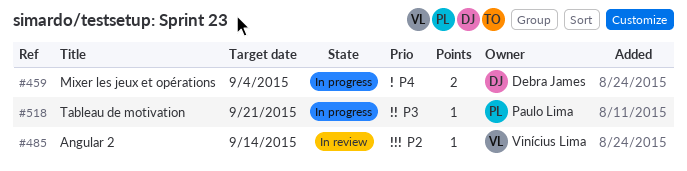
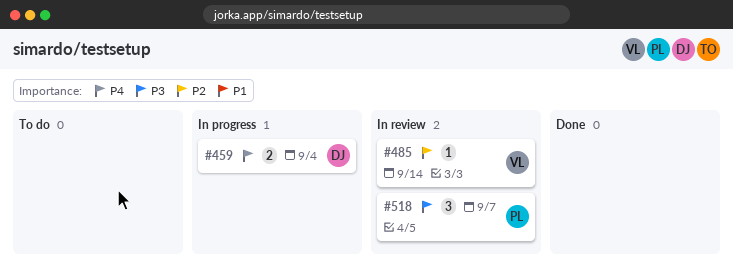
#518, status: In progress -> In review
#518, estimate: 1 -> 3
#518, due: Sep 21 -> Sep 7

